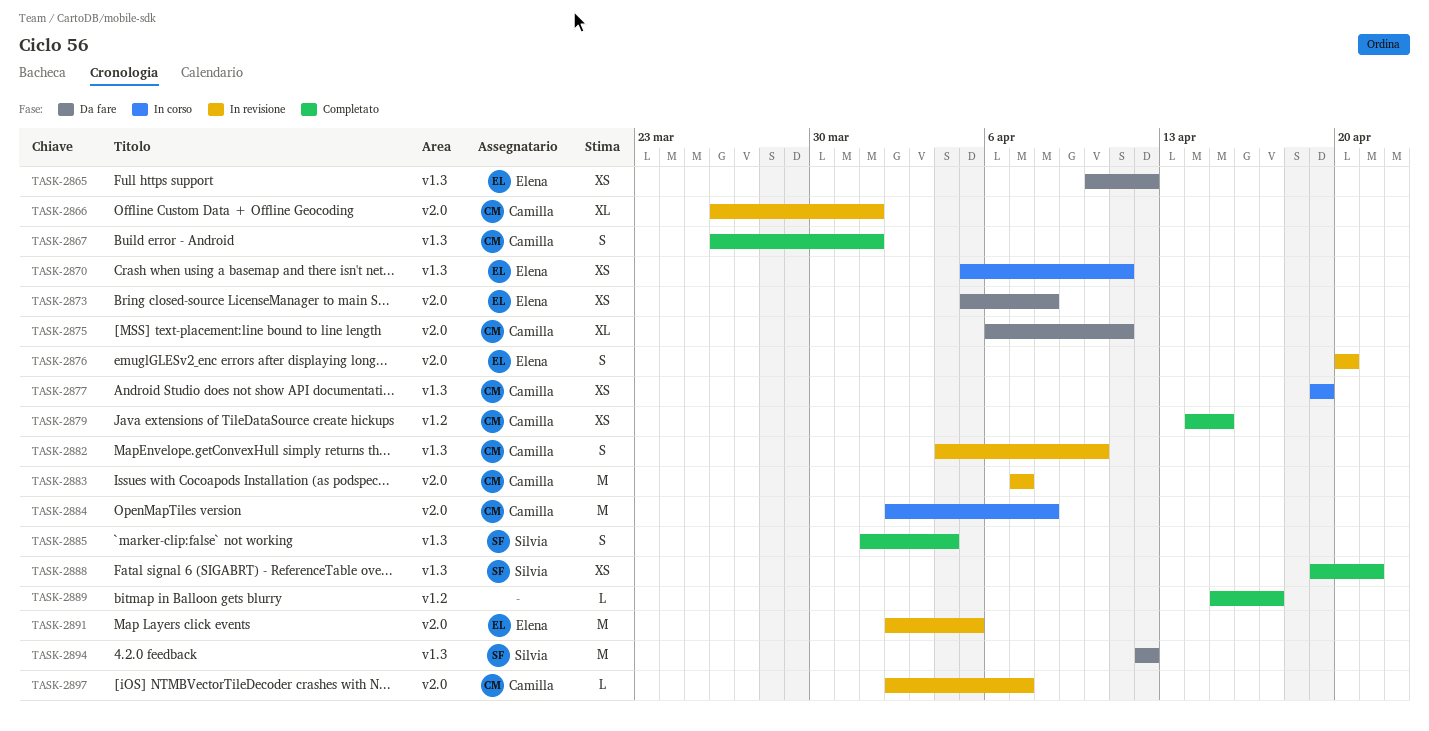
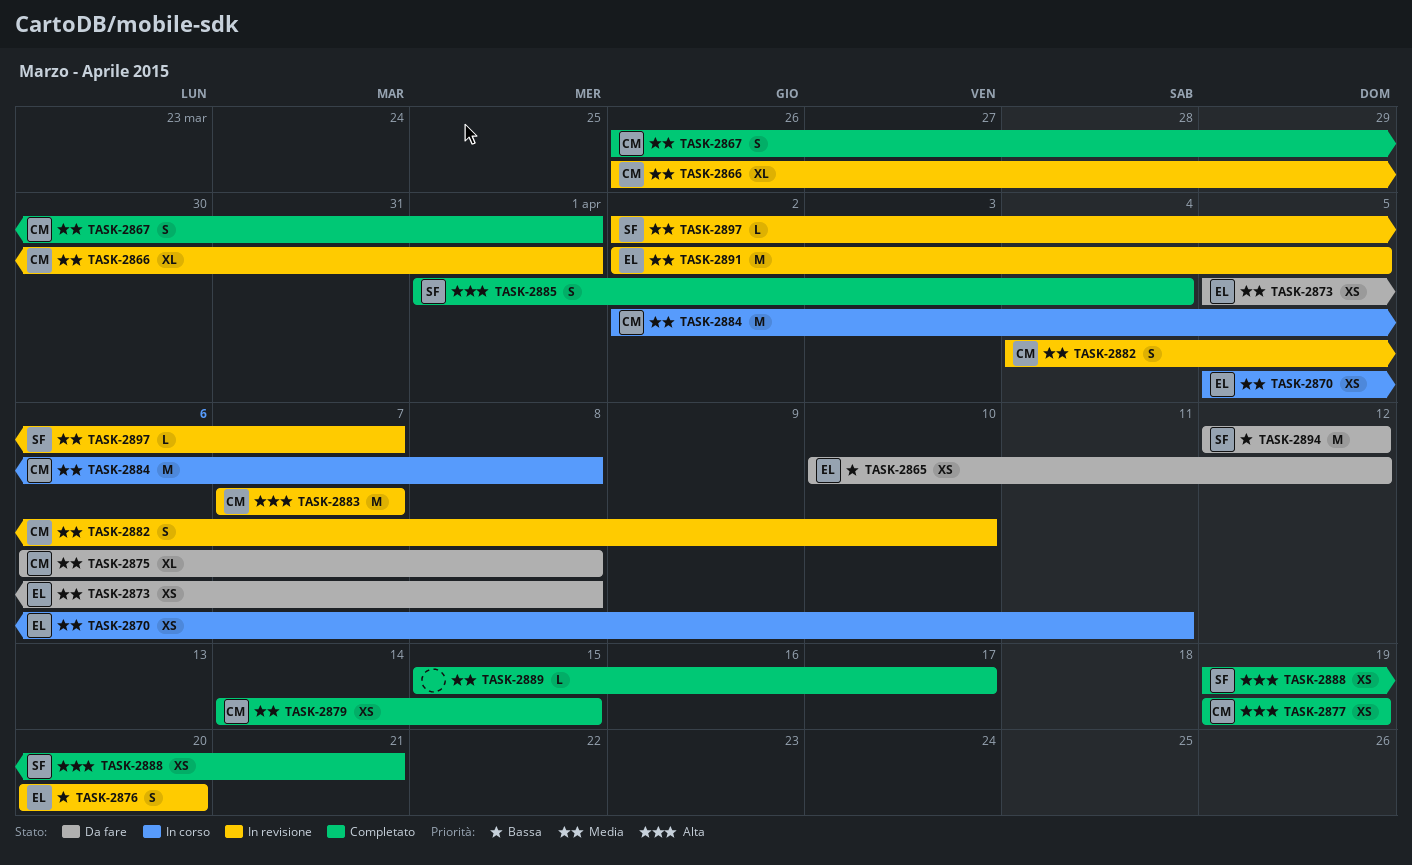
TASK-2875, due: Apr 11 -> Apr 8
TASK-2877, status: In corso -> Completato
TASK-2897, owner: Camilla -> Silvia

